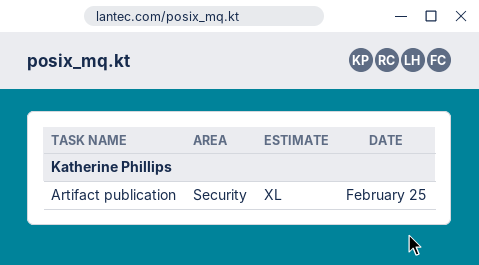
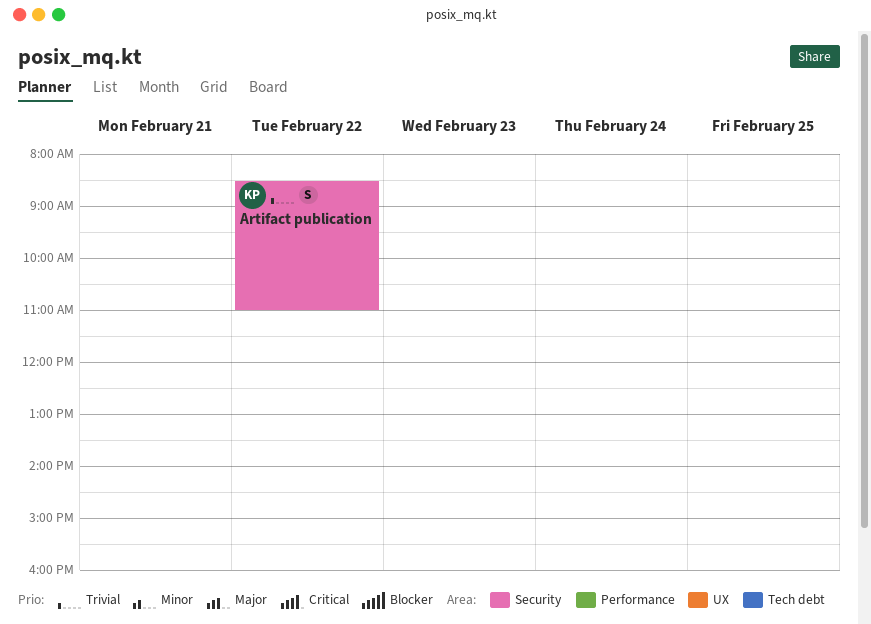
Artifact publication, estimate: XL -> S
Artifact publication, day: Feb 25 -> Feb 22

